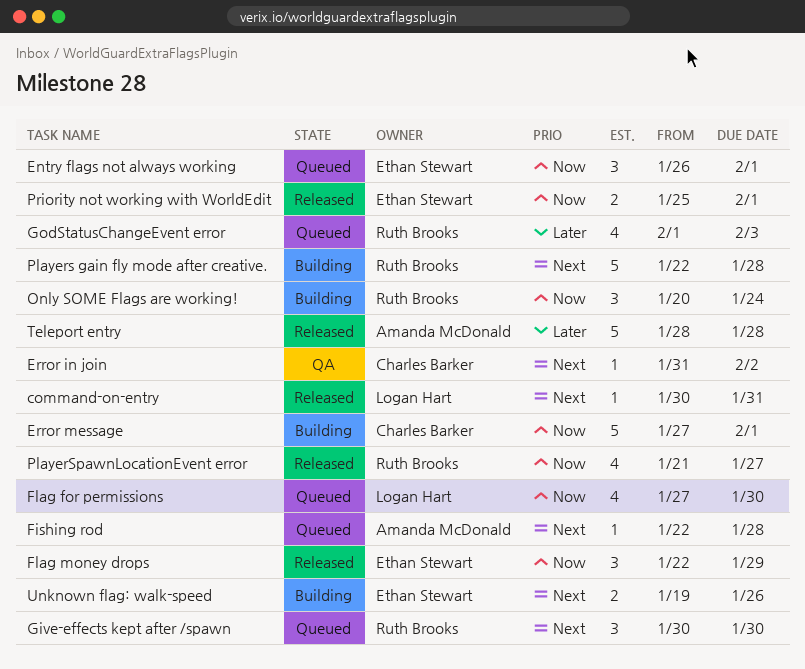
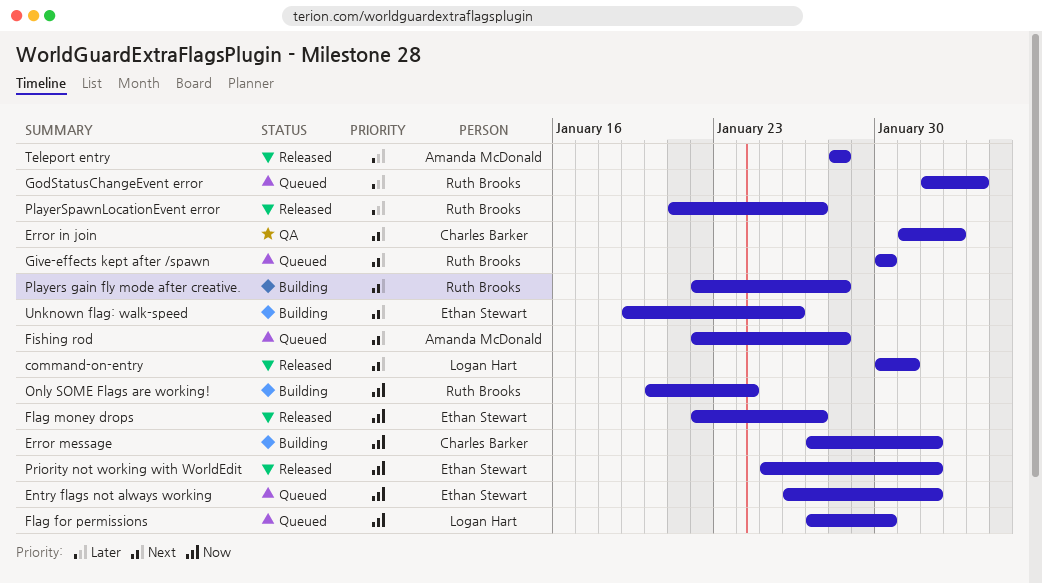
Flag money drops, due: Jan 29 -> Jan 27
PlayerSpawnLocationEvent error, priority: Now -> Later

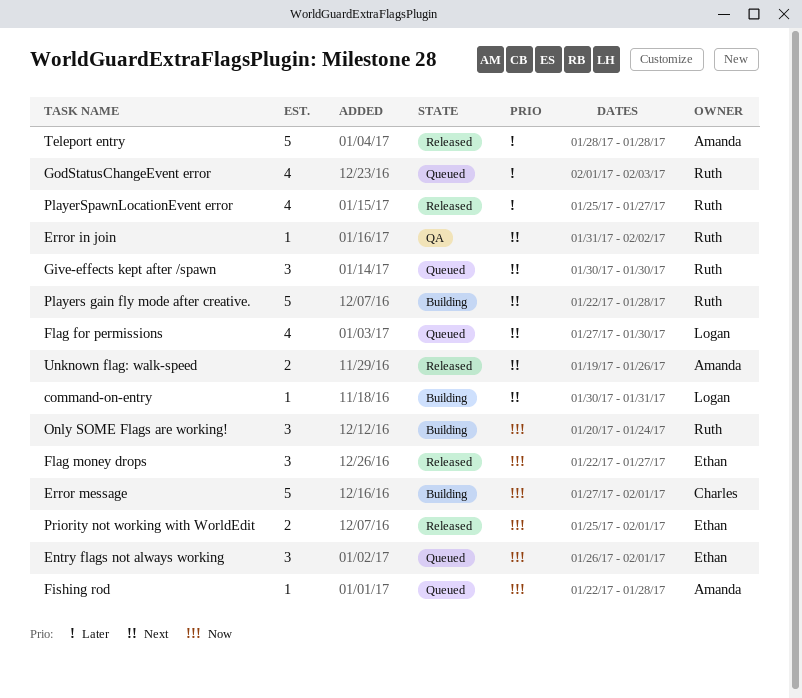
command-on-entry, status: Released -> Building
Error in join, owner: Charles Barker -> Ruth Brooks
Fishing rod, priority: Next -> Now
Flag for permissions, priority: Now -> Next
PlayerSpawnLocationEvent error, start: Jan 21 -> Jan 25
Unknown flag: walk-speed, status: Building -> Released
Unknown flag: walk-speed, owner: Ethan Stewart -> Amanda McDonald

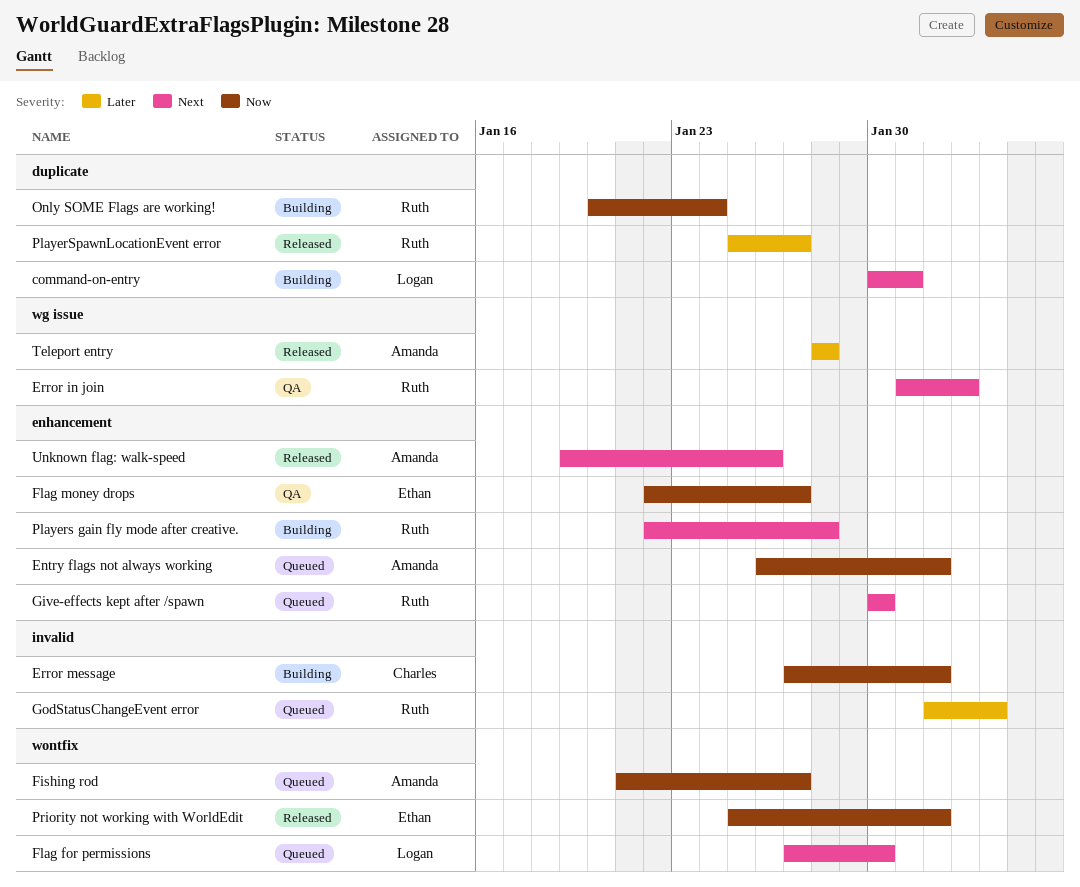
Entry flags not always working, owner: Ethan -> Amanda
Fishing rod, start: Jan 22 -> Jan 21
Fishing rod, due: Jan 28 -> Jan 27
Flag money drops, status: Released -> QA

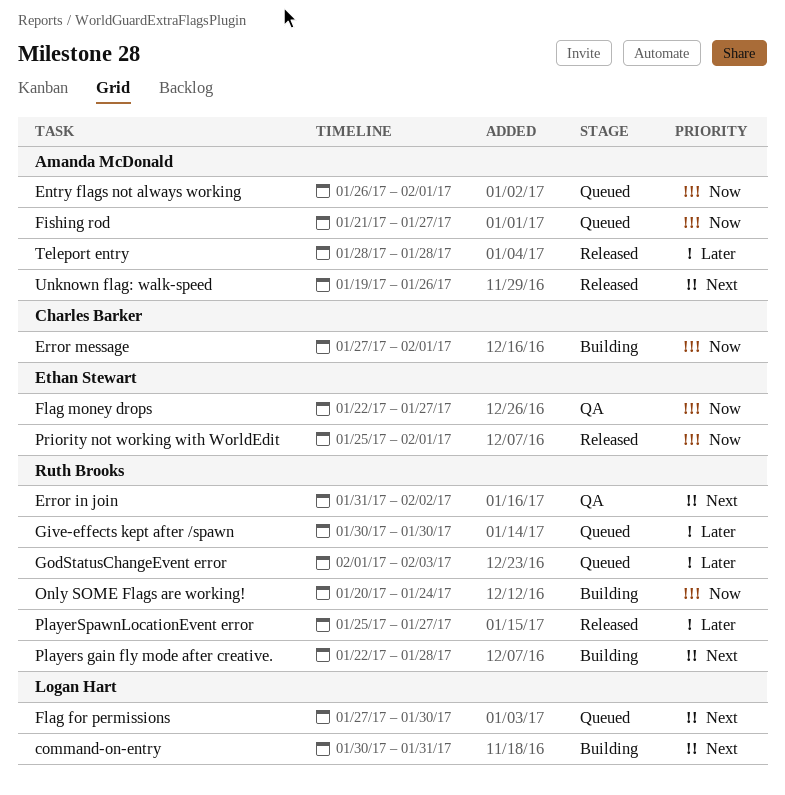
Give-effects kept after /spawn, priority: Next -> Later

